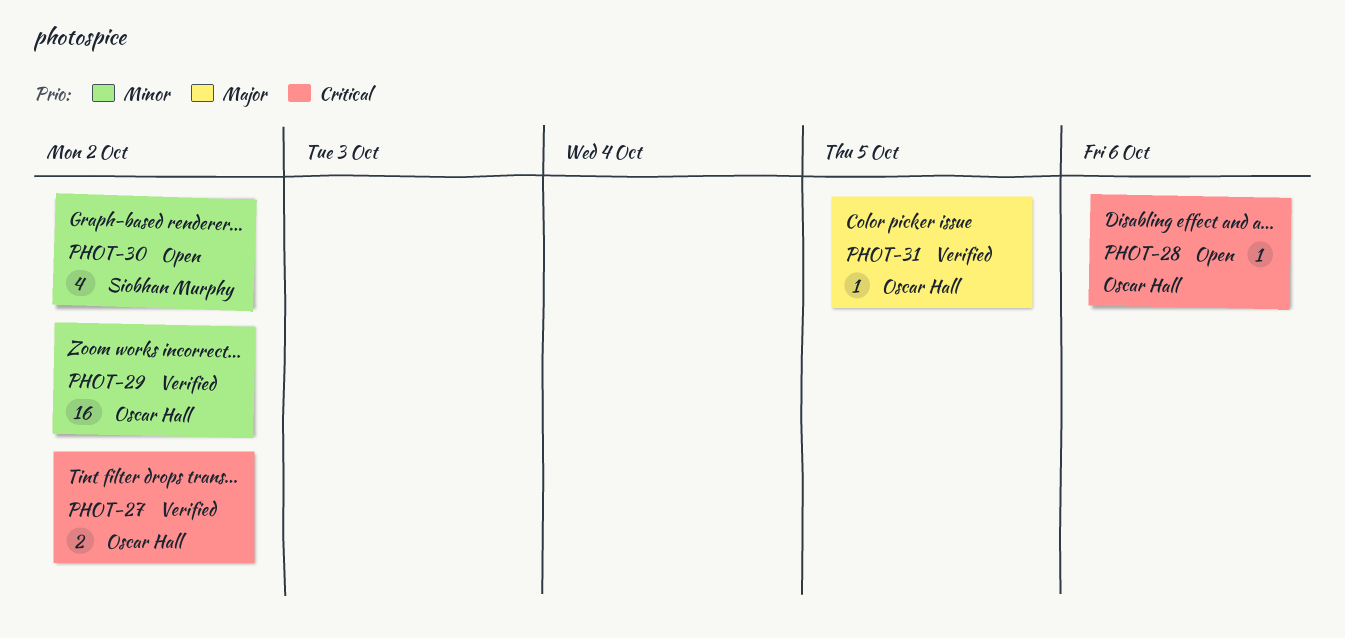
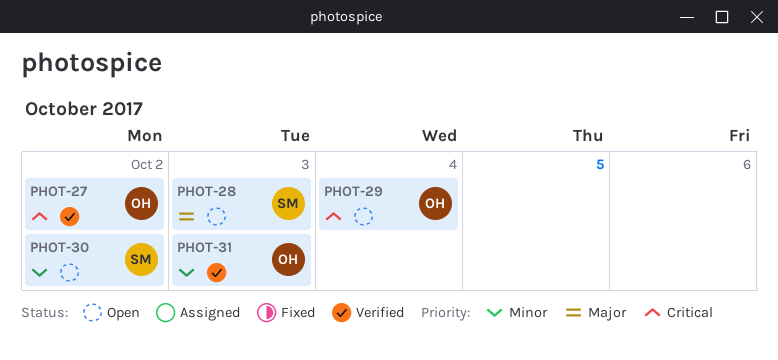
PHOT-28, owner: Oscar Hall -> Siobhan Murphy
PHOT-28, priority: Critical -> Major
PHOT-28, due: Oct 6 -> Oct 3
PHOT-29, status: Verified -> Open
PHOT-29, priority: Minor -> Critical
PHOT-29, due: Oct 2 -> Oct 4
PHOT-31, priority: Major -> Minor
PHOT-31, due: Oct 5 -> Oct 3

